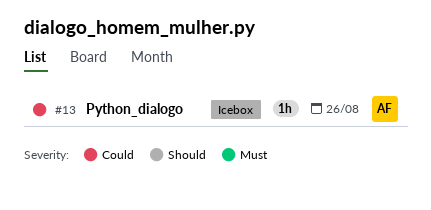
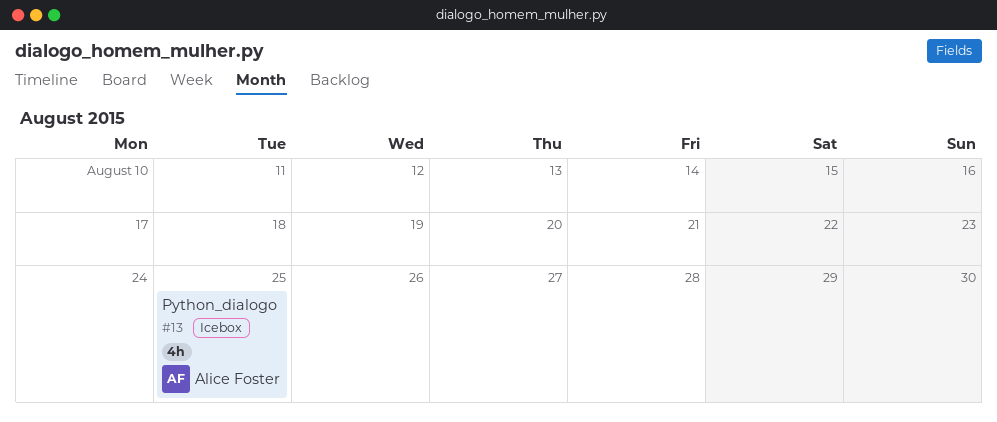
#13, estimate: 1h -> 4h
#13, due: Aug 26 -> Aug 25

